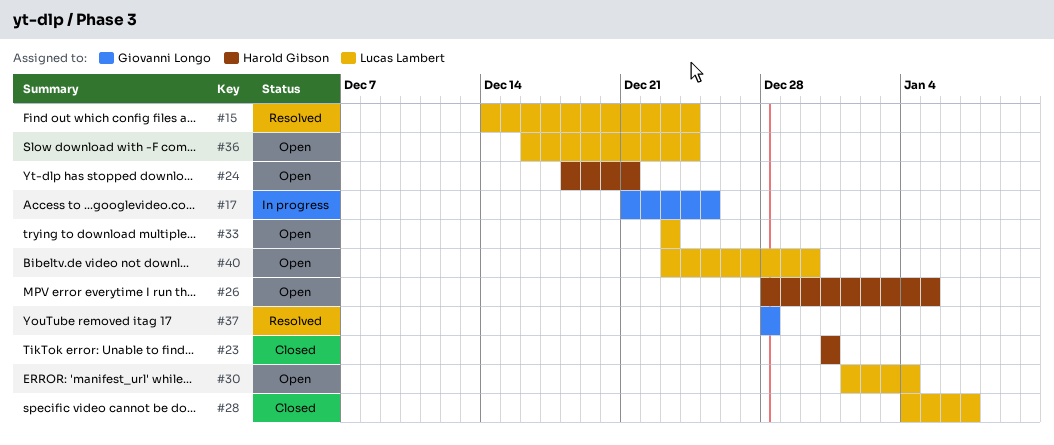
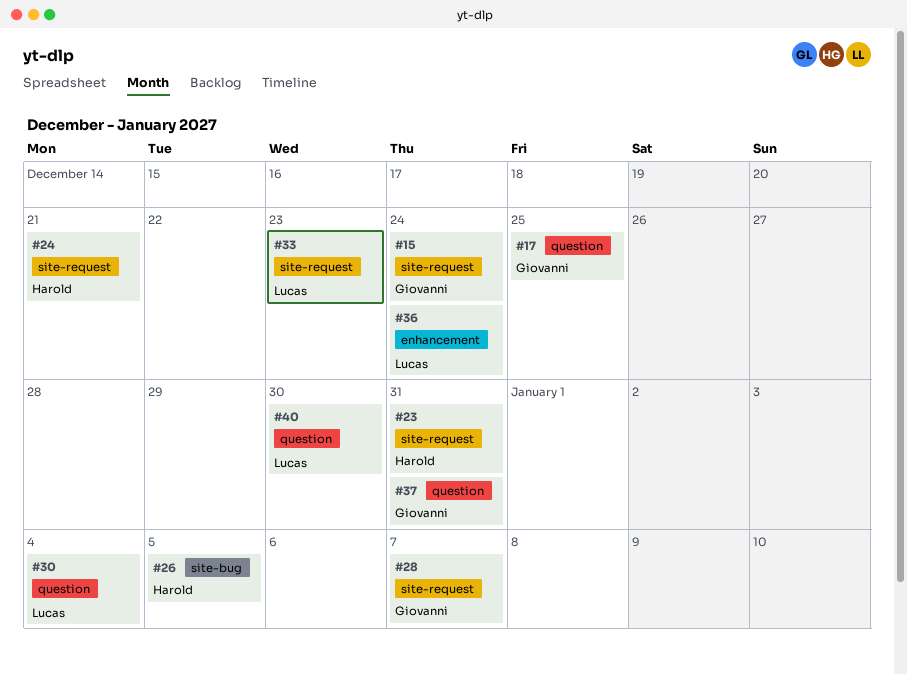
#15, owner: Lucas Lambert -> Giovanni Longo
#28, owner: Lucas Lambert -> Giovanni Longo
#37, due: Dec 28 -> Dec 31

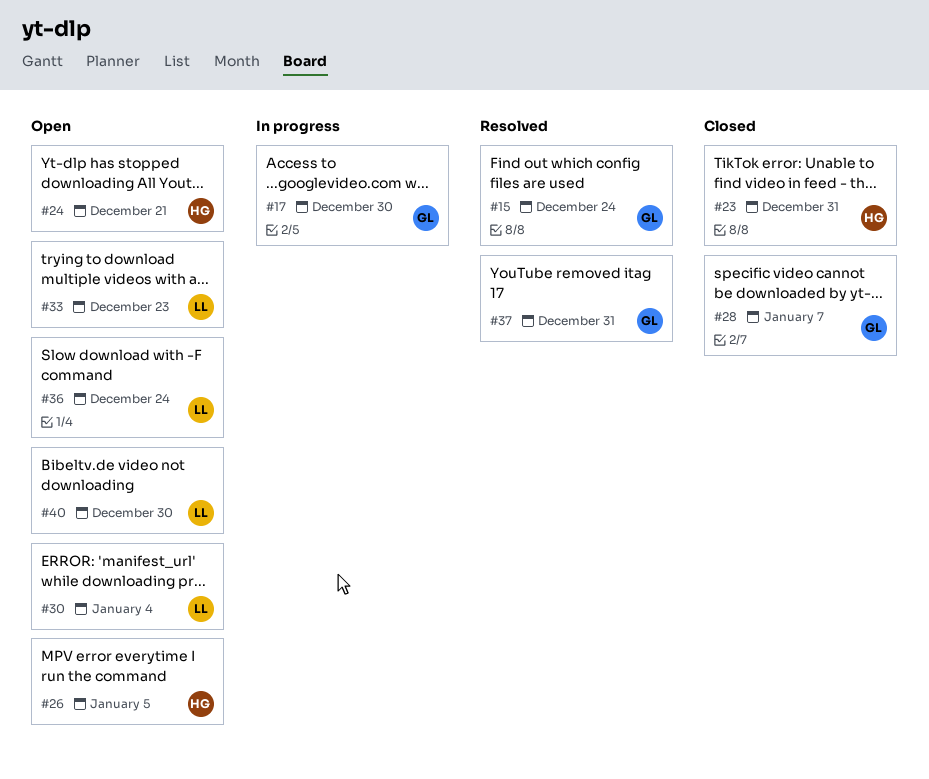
#17, due: Dec 25 -> Dec 30

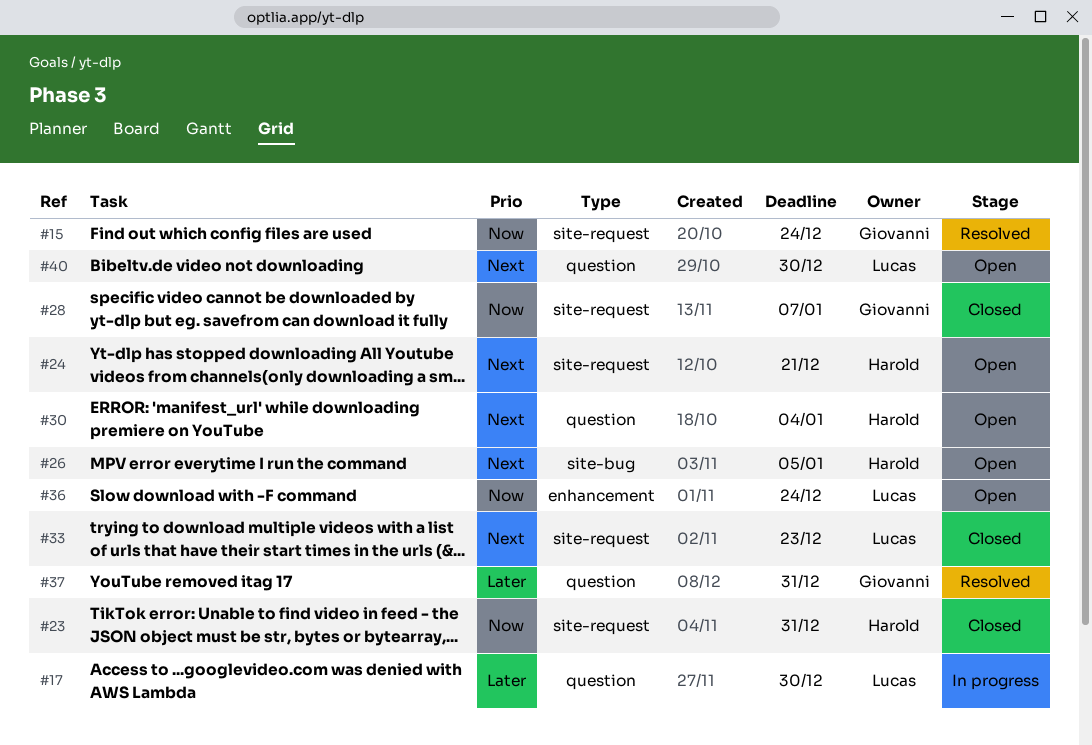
#17, owner: Giovanni -> Lucas
#30, owner: Lucas -> Harold
#33, status: Open -> Closed

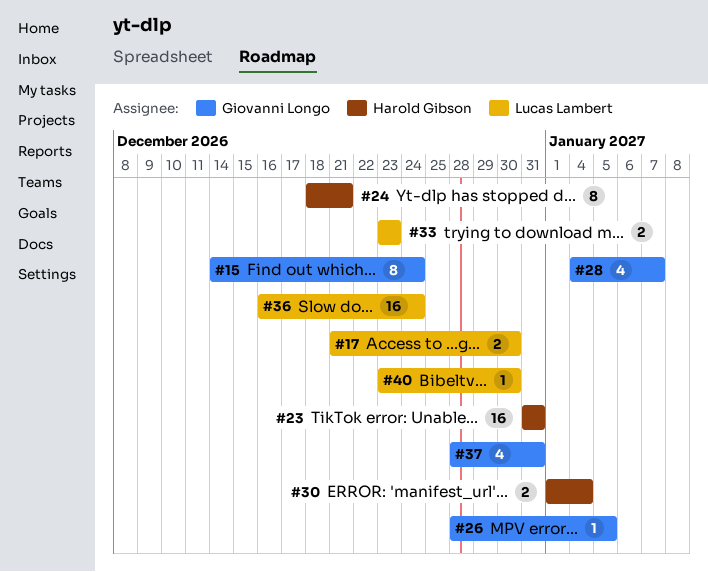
#26, owner: Harold Gibson -> Giovanni Longo

